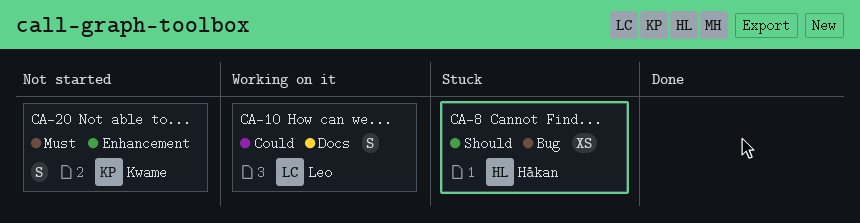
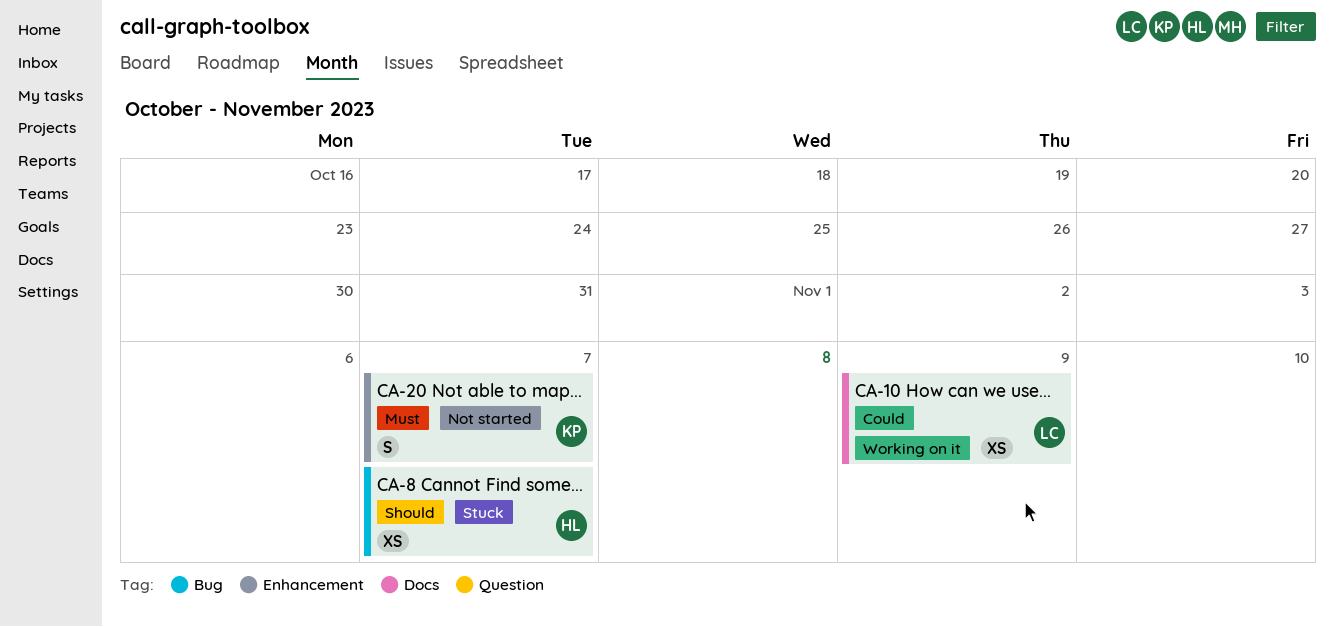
CA-10, estimate: S -> XS

